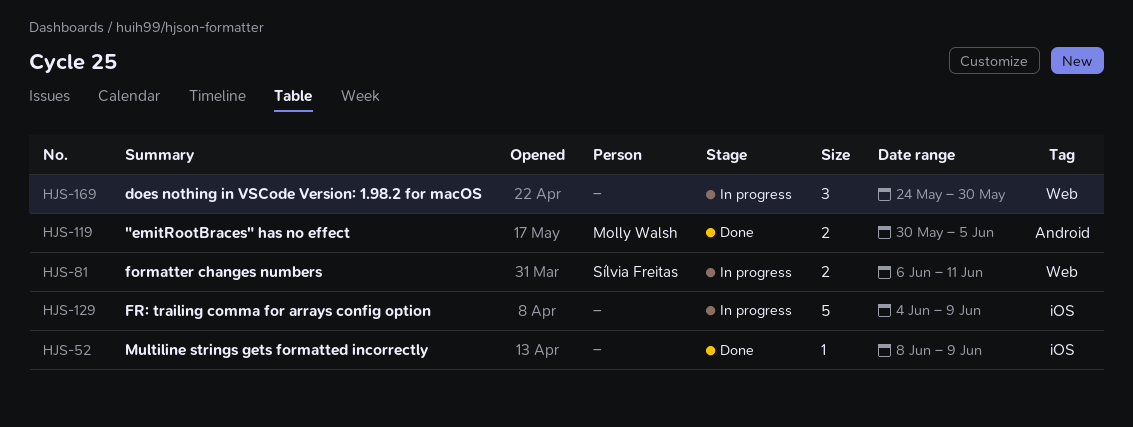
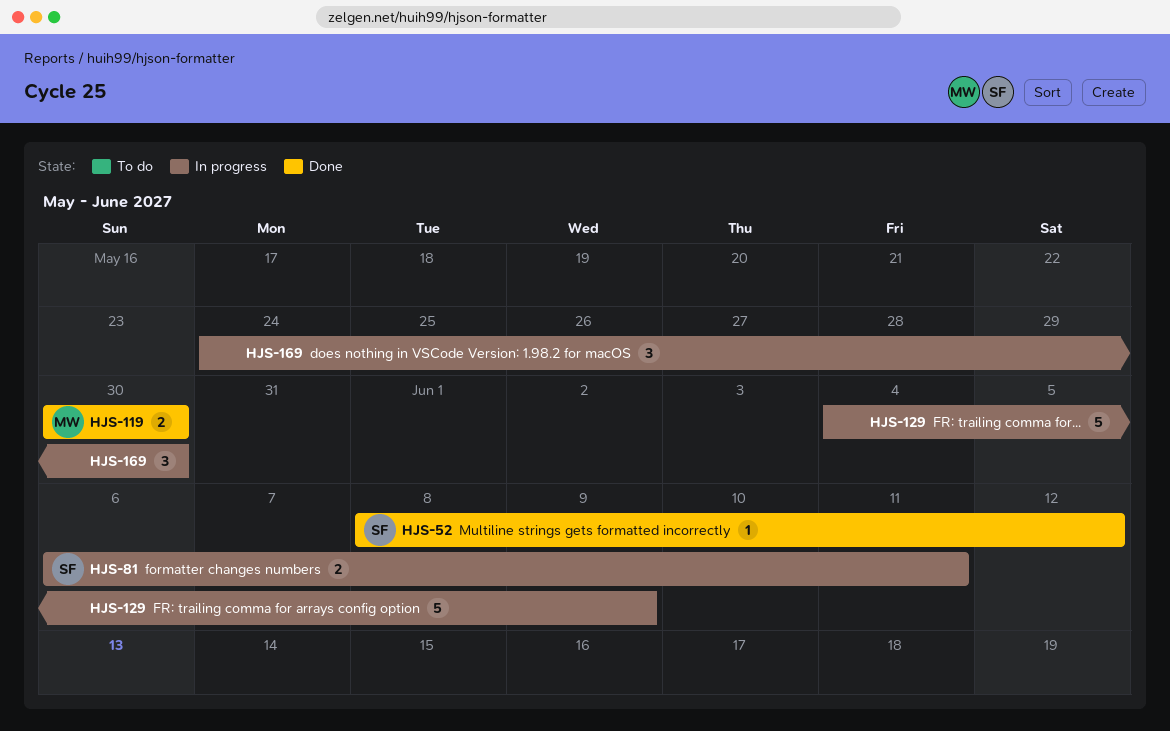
HJS-52, owner: none -> Sílvia Freitas
HJS-52, due: Jun 9 -> Jun 12
HJS-119, due: Jun 5 -> May 30

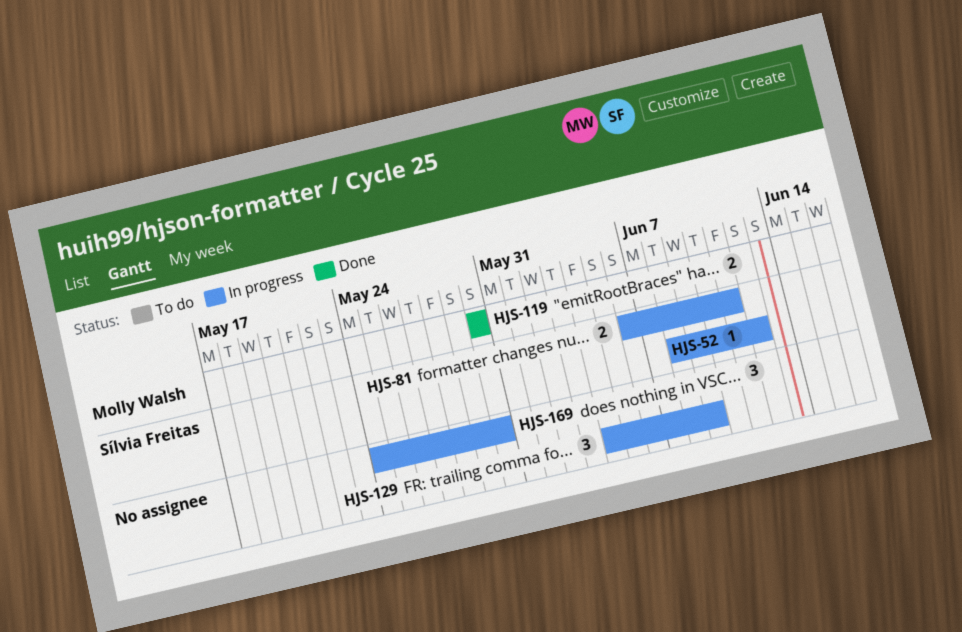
HJS-52, status: Done -> In progress
HJS-129, estimate: 5 -> 3

